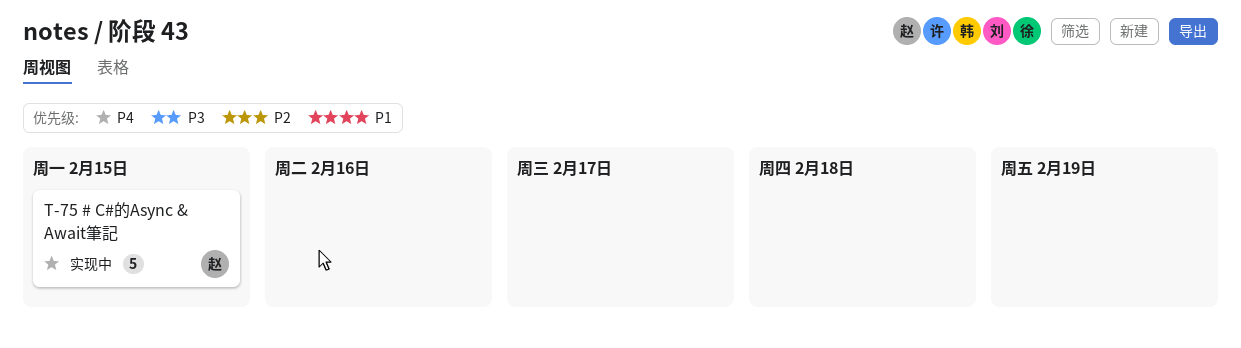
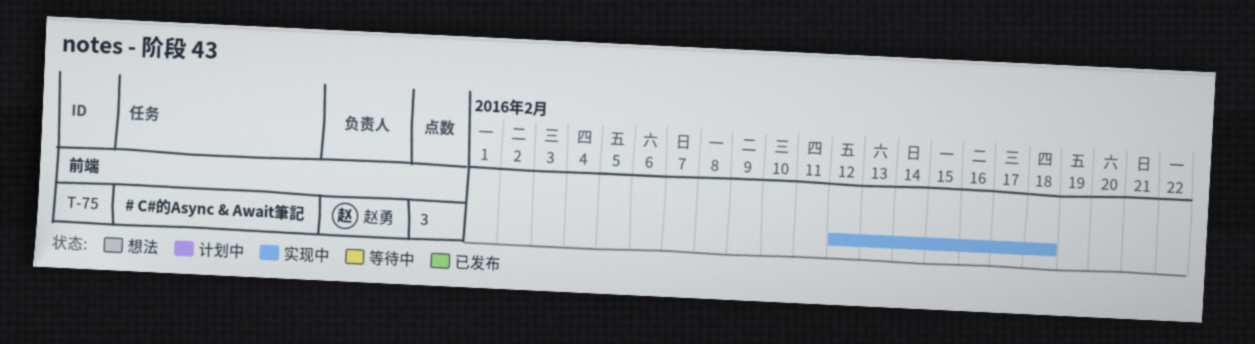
T-75, estimate: 5 -> 3
T-75, due: Feb 15 -> Feb 18

